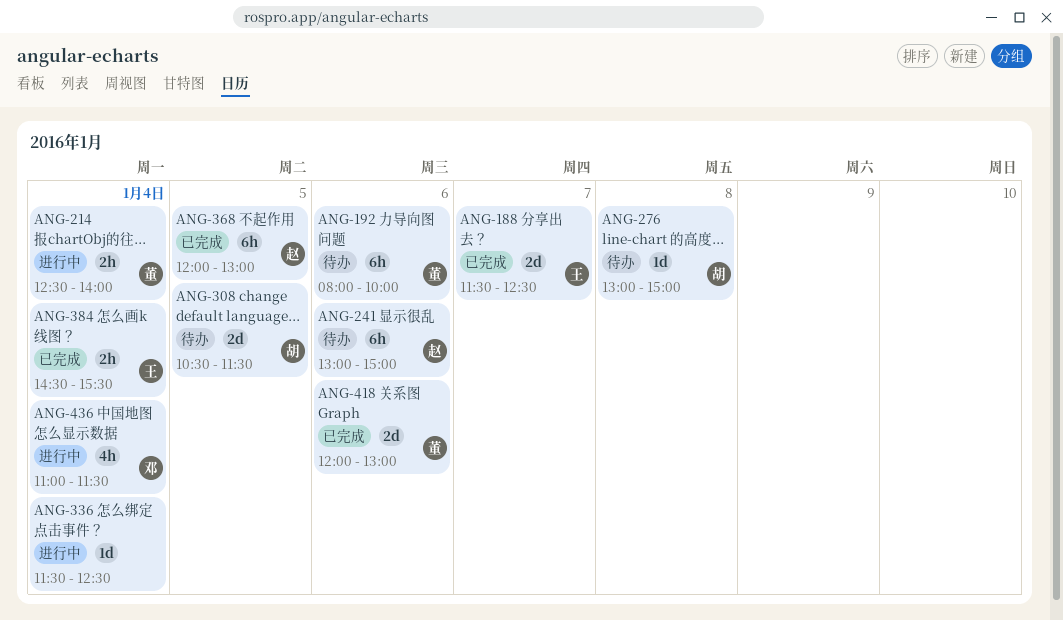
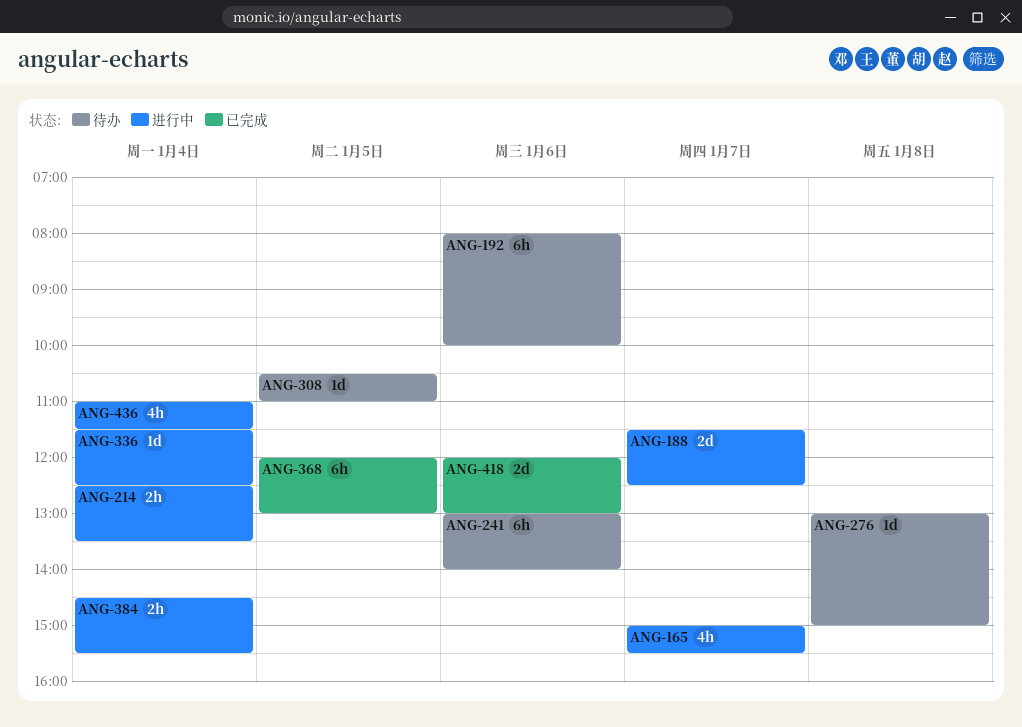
ANG-165: none -> present
ANG-188, status: 已完成 -> 进行中
ANG-214, ends: 14:00 -> 13:30
ANG-241, ends: 15:00 -> 14:00
ANG-308, estimate: 2d -> 1d
ANG-308, ends: 11:30 -> 11:00
ANG-384, status: 已完成 -> 进行中

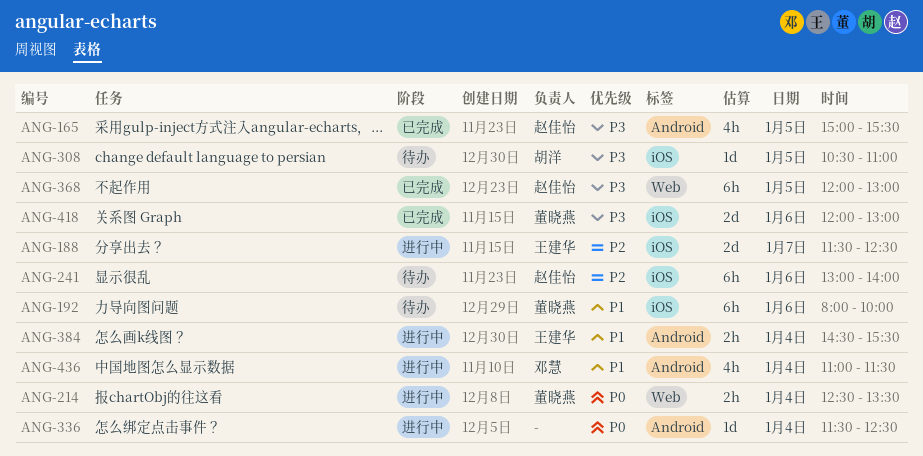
ANG-165, status: 进行中 -> 已完成
ANG-165, day: Jan 7 -> Jan 5
ANG-276: present -> none

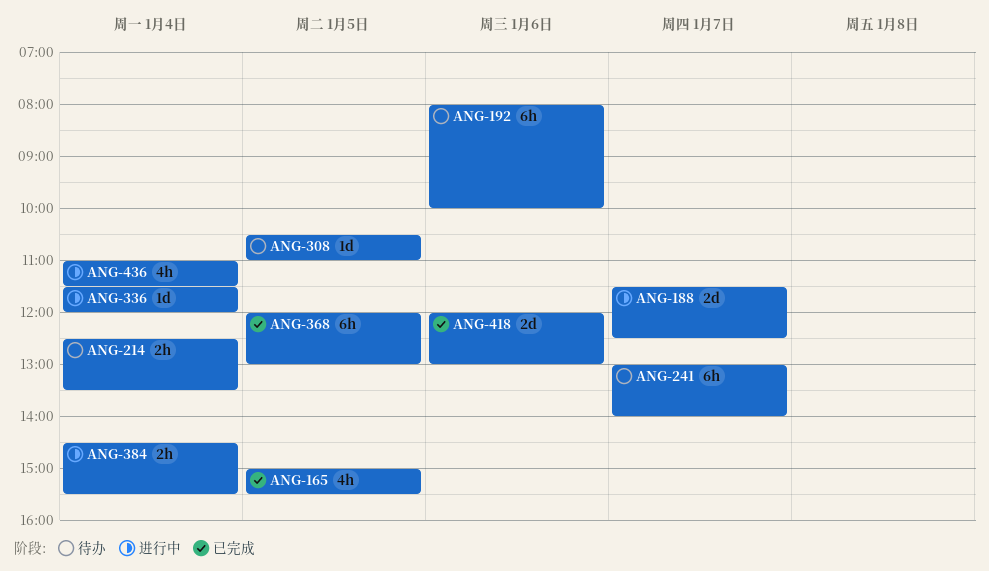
ANG-214, status: 进行中 -> 待办
ANG-241, day: Jan 6 -> Jan 7
ANG-336, ends: 12:30 -> 12:00

